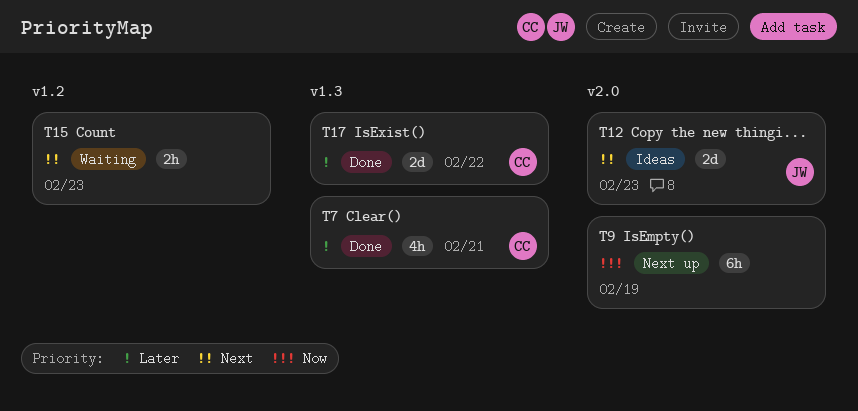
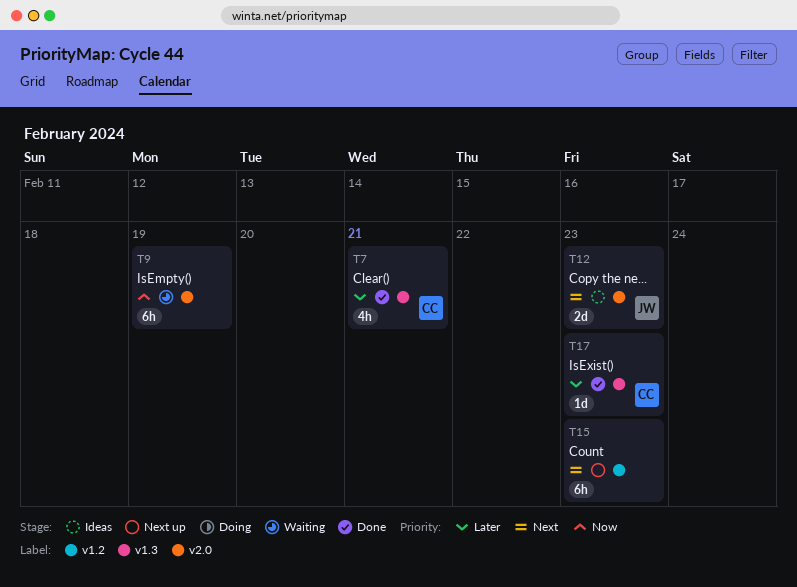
T9, status: Next up -> Waiting
T15, status: Waiting -> Next up
T15, estimate: 2h -> 6h
T17, estimate: 2d -> 1d
T17, due: Feb 22 -> Feb 23

